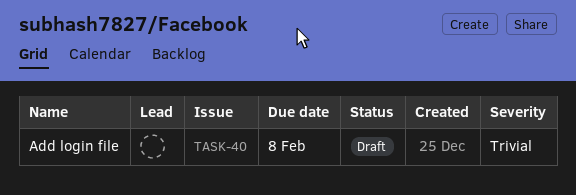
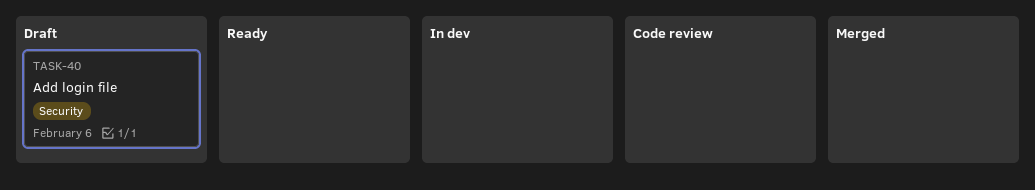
TASK-40, due: Feb 8 -> Feb 6

